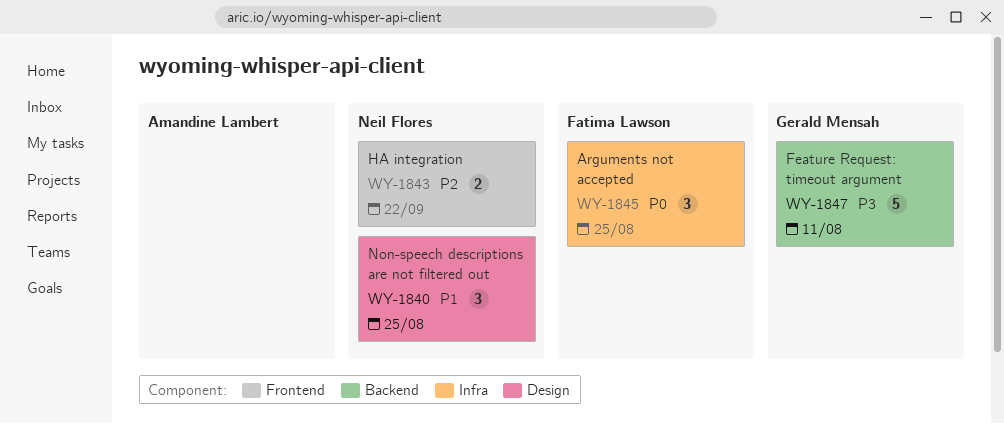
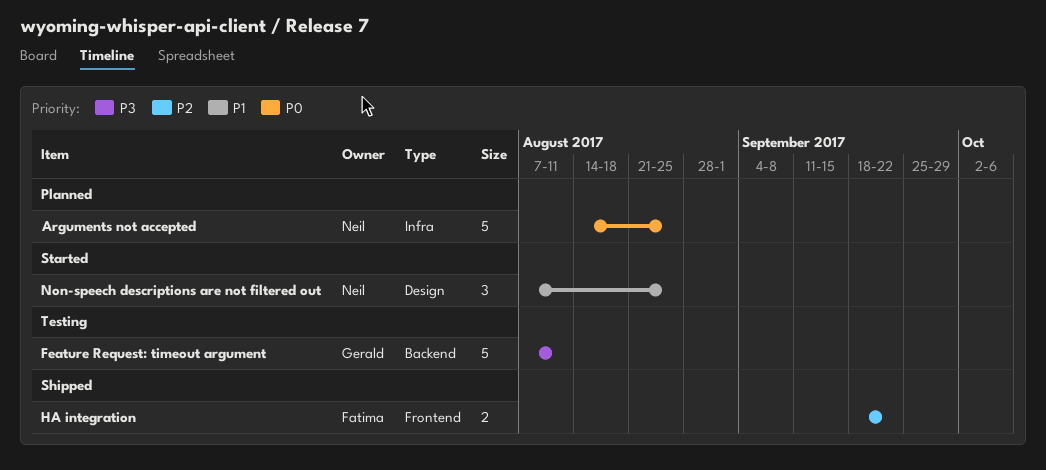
Arguments not accepted, owner: Fatima Lawson -> Neil Flores
Arguments not accepted, estimate: 3 -> 5
HA integration, owner: Neil Flores -> Fatima Lawson

